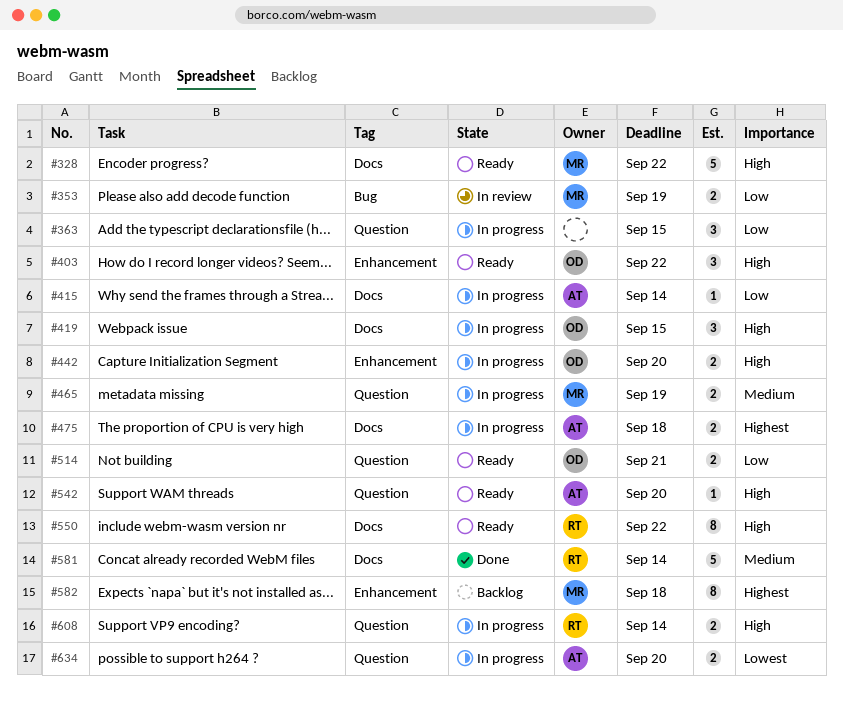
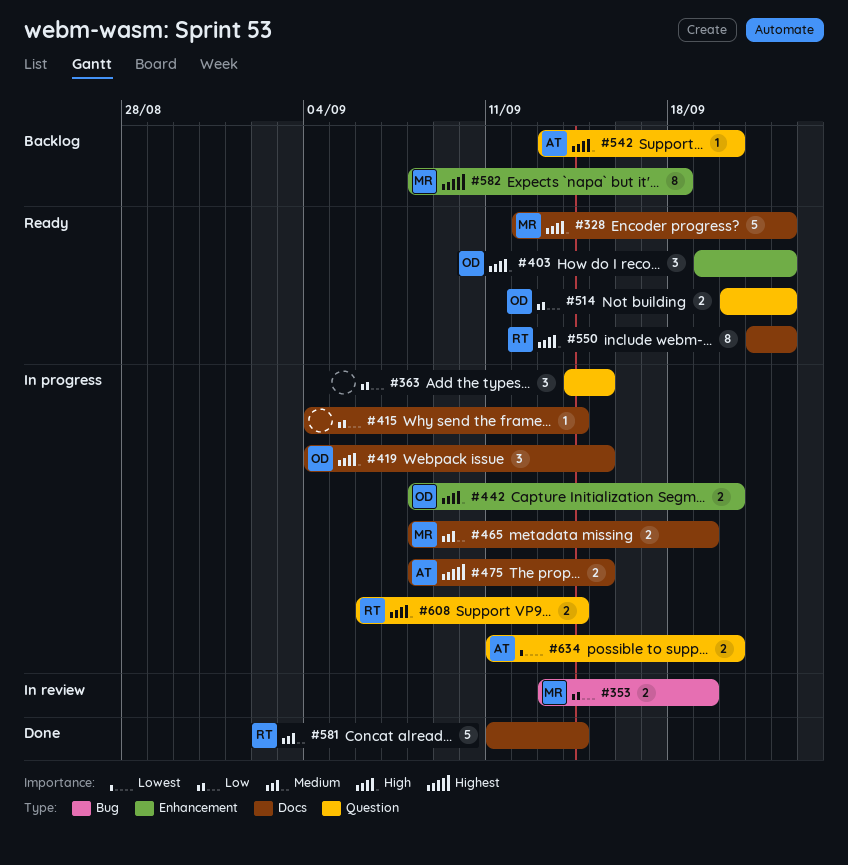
#415, owner: AT -> none
#465, label: Question -> Docs
#475, due: Sep 18 -> Sep 15
#514, due: Sep 21 -> Sep 22
#542, status: Ready -> Backlog

